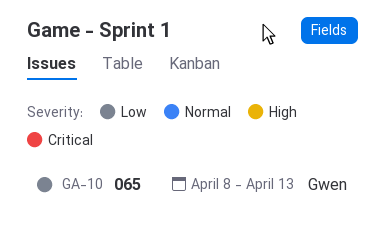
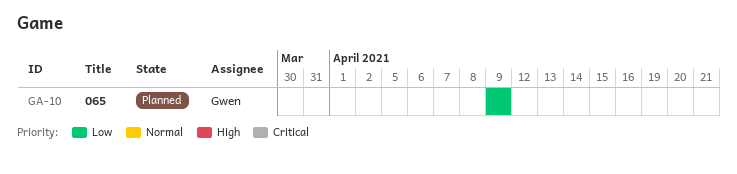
GA-10, start: Apr 8 -> Apr 9
GA-10, due: Apr 13 -> Apr 9

